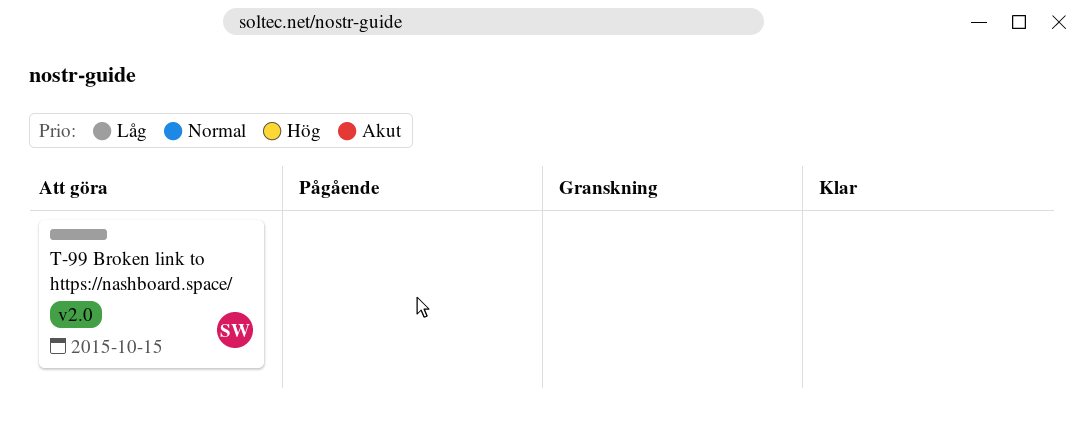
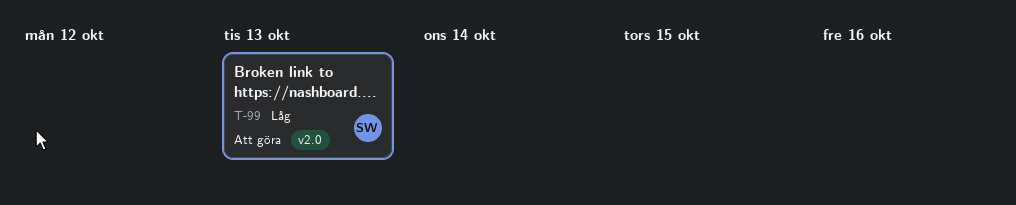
T-99, due: Oct 15 -> Oct 13

